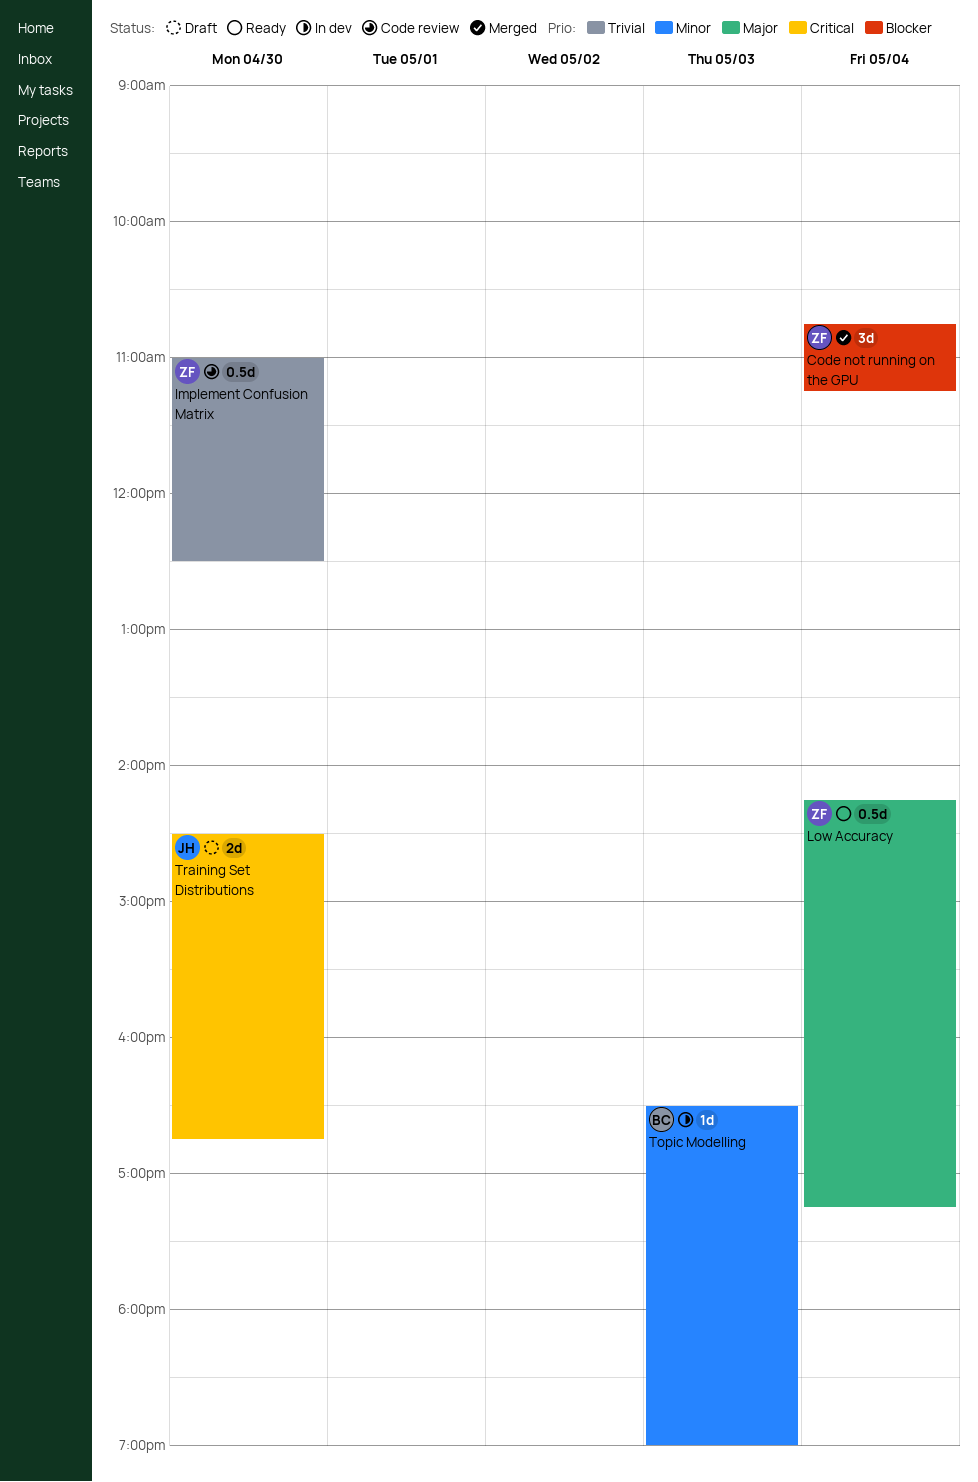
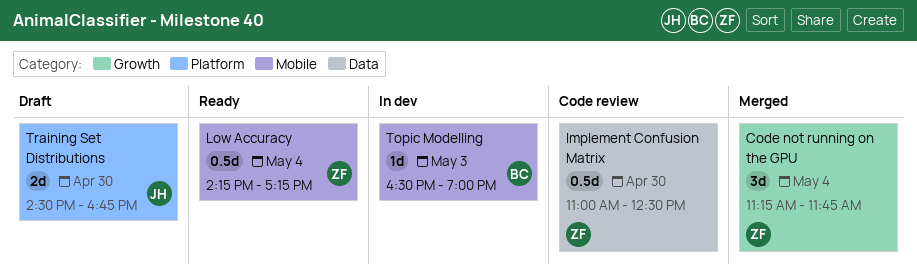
Code not running on the GPU, begins: 10:45 -> 11:15
Code not running on the GPU, ends: 11:15 -> 11:45

